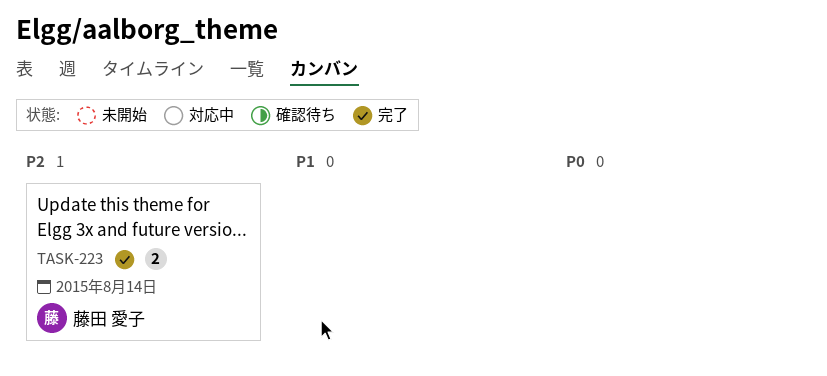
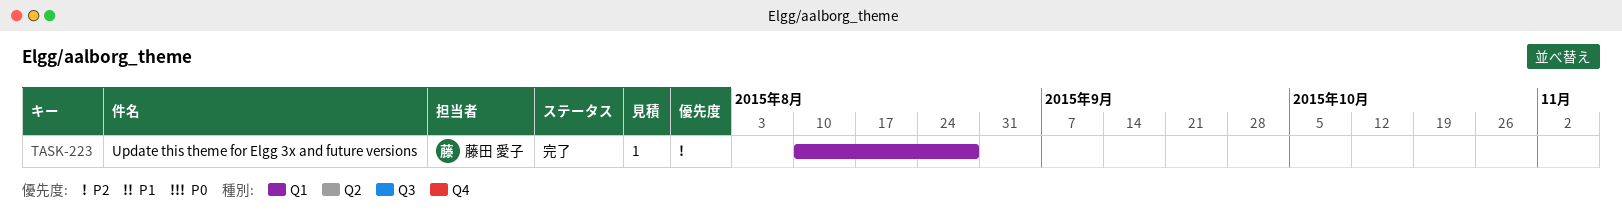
TASK-223, estimate: 2 -> 1
TASK-223, due: Aug 14 -> Aug 28

